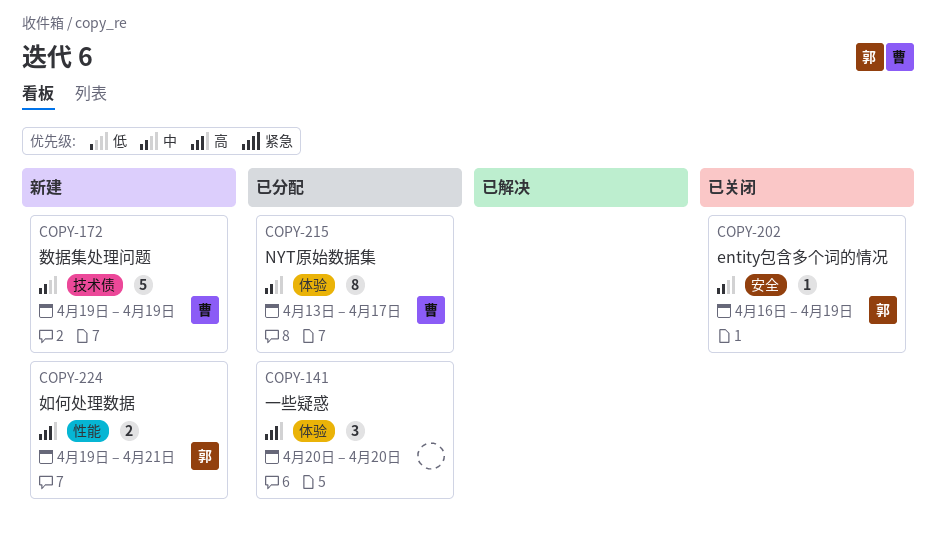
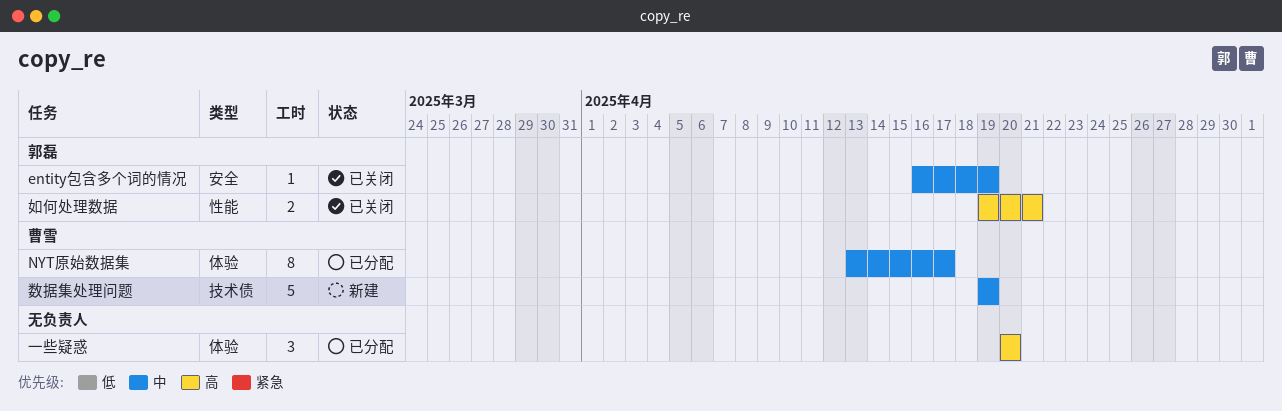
如何处理数据, status: 新建 -> 已关闭

